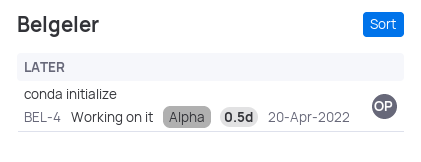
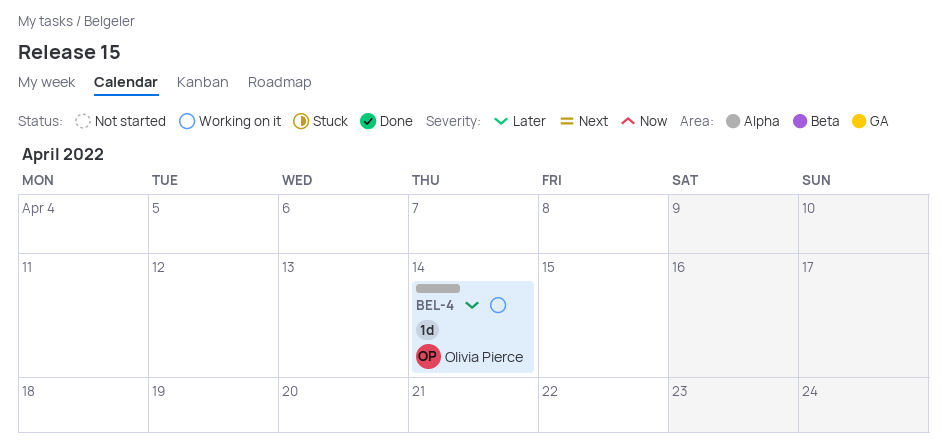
BEL-4, estimate: 0.5d -> 1d
BEL-4, due: Apr 20 -> Apr 14

